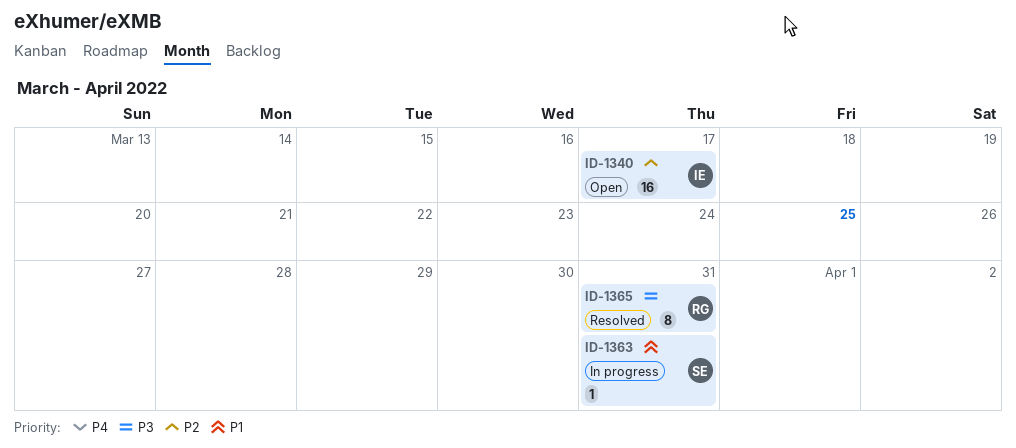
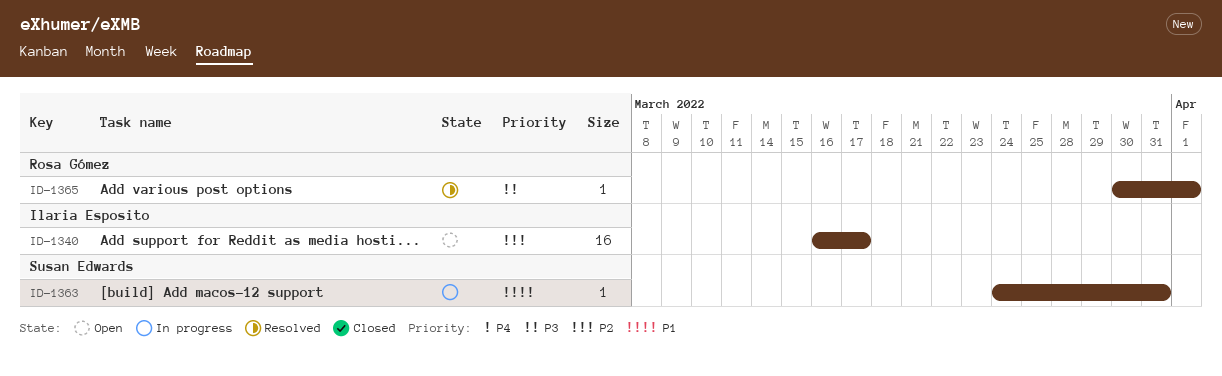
ID-1365, estimate: 8 -> 1
ID-1365, due: Mar 31 -> Apr 1

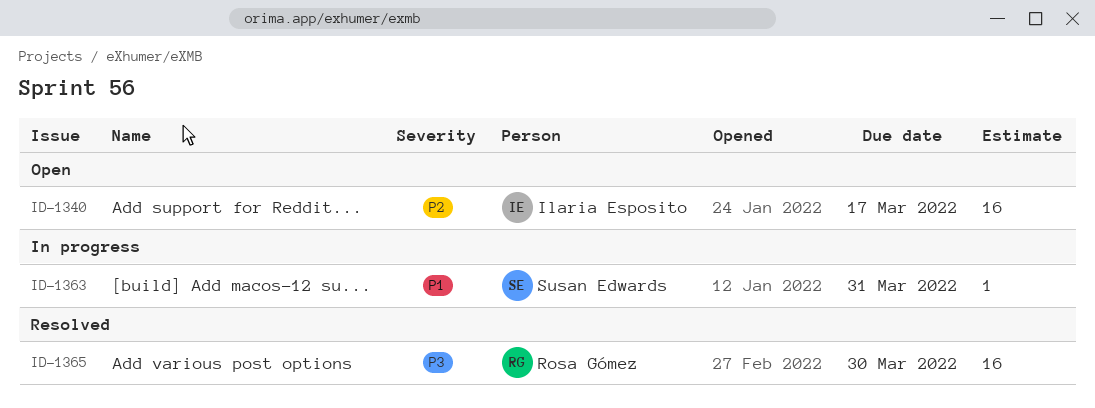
ID-1365, estimate: 1 -> 16
ID-1365, due: Apr 1 -> Mar 30

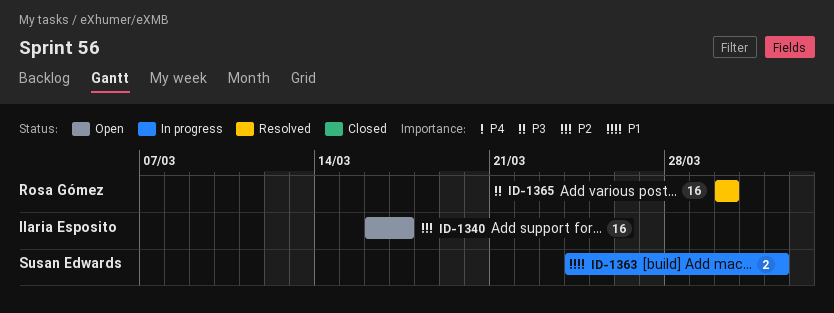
ID-1363, estimate: 1 -> 2
ID-1363, due: Mar 31 -> Apr 1

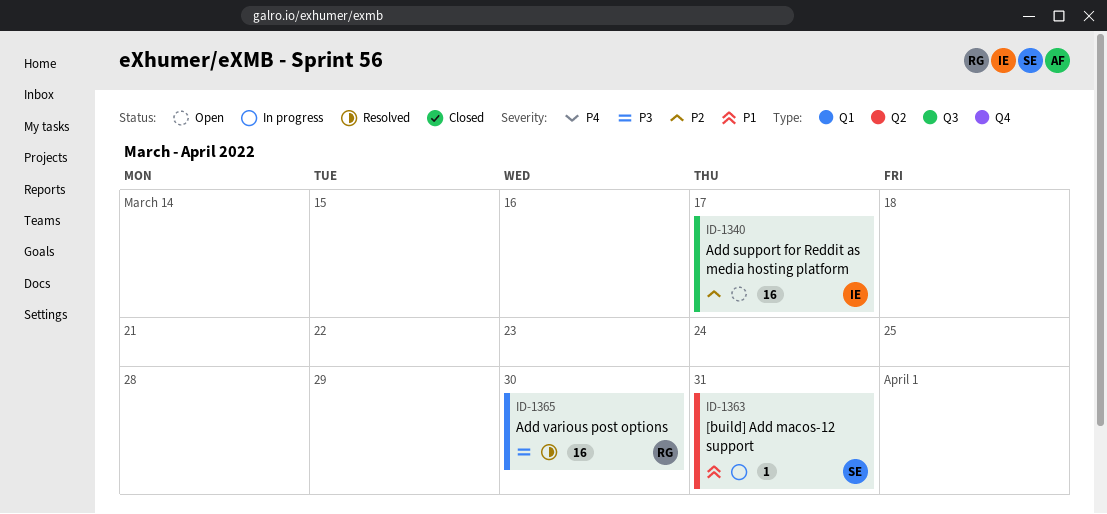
ID-1363, estimate: 2 -> 1
ID-1363, due: Apr 1 -> Mar 31

